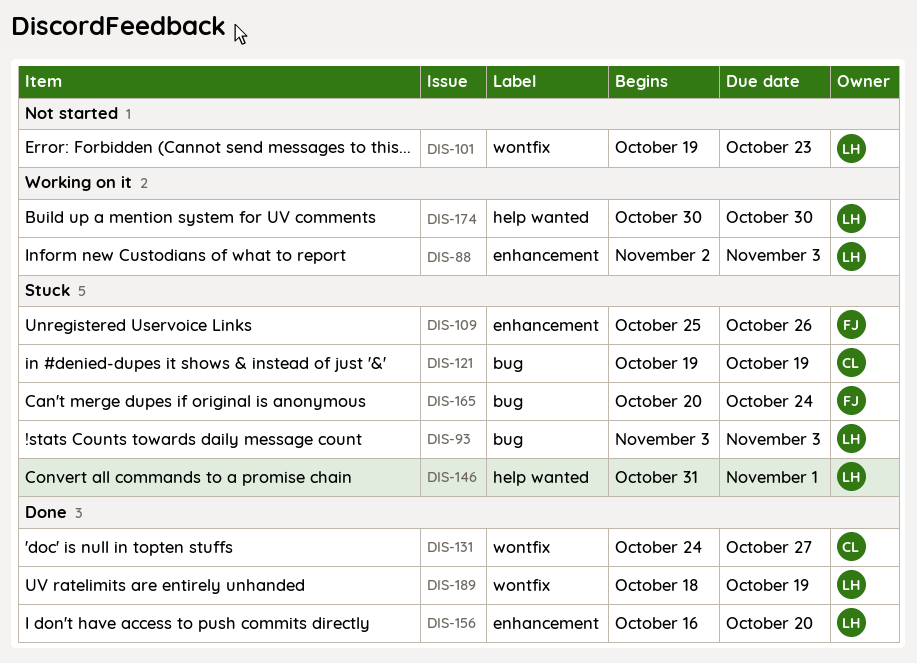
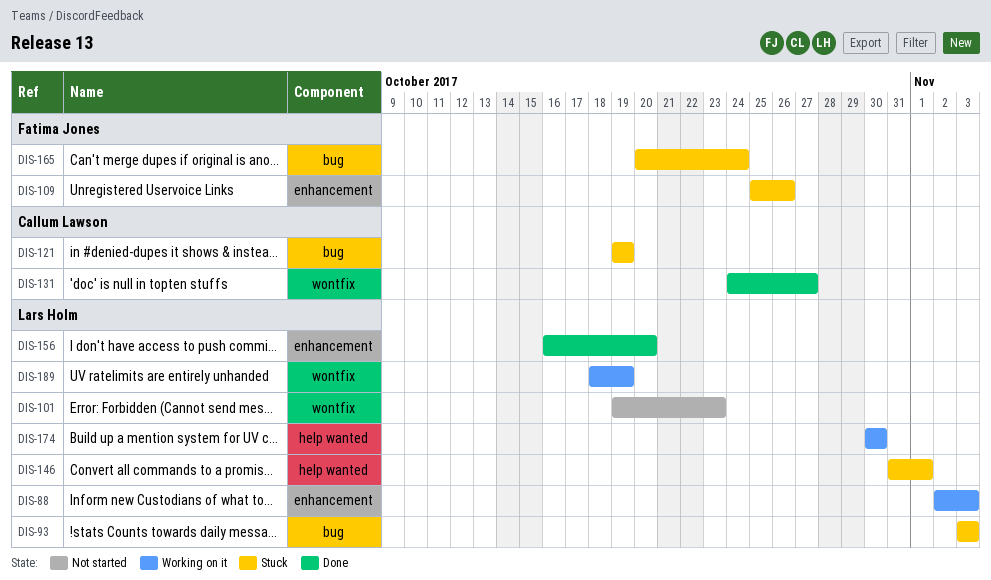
DIS-189, status: Done -> Working on it

